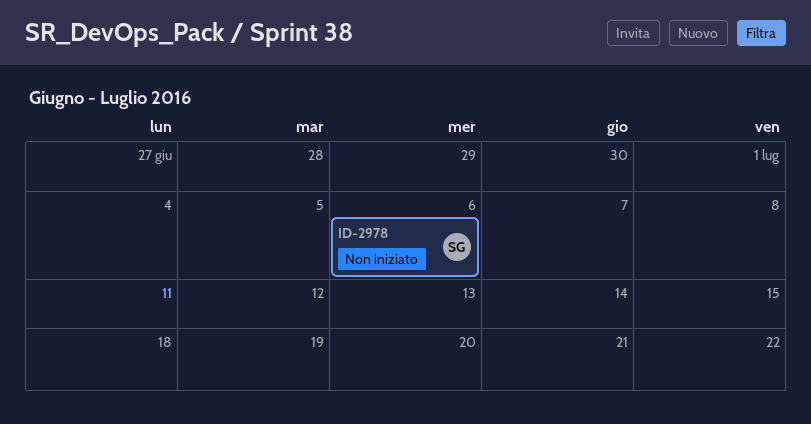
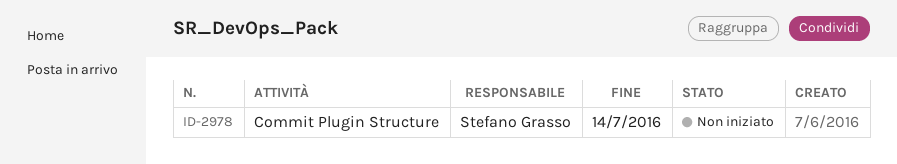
ID-2978, due: Jul 6 -> Jul 14

